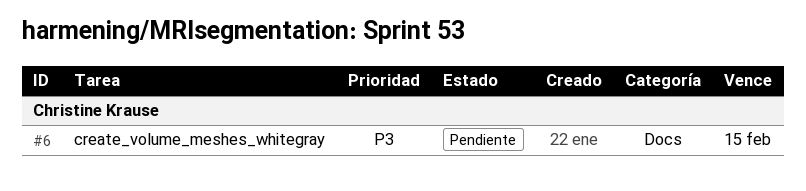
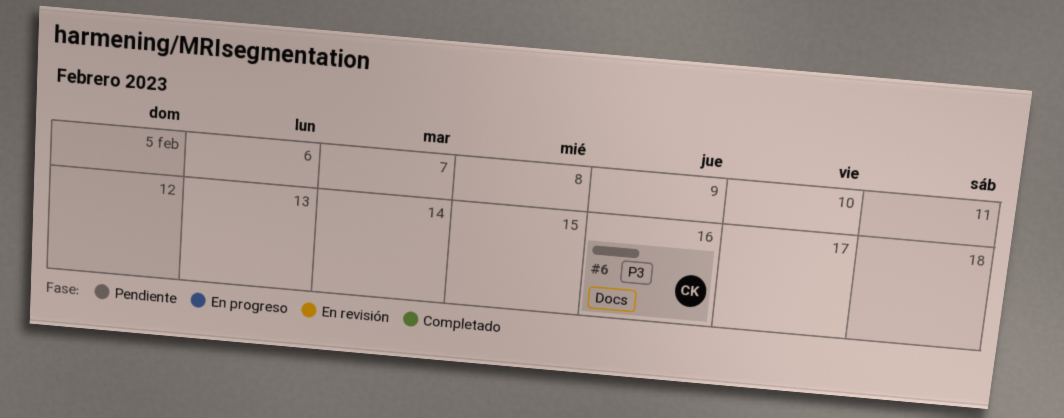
#6, due: Feb 15 -> Feb 16

